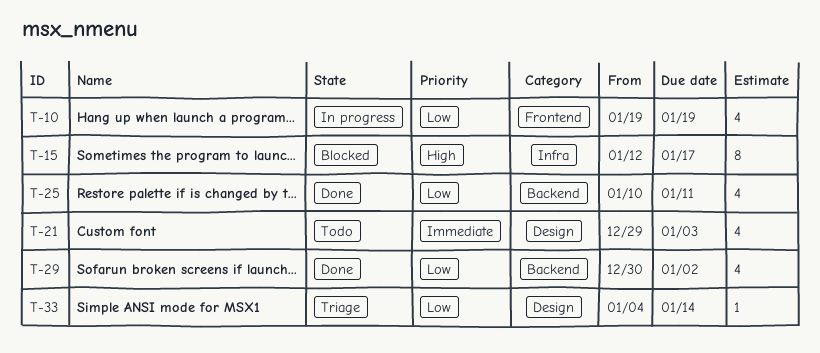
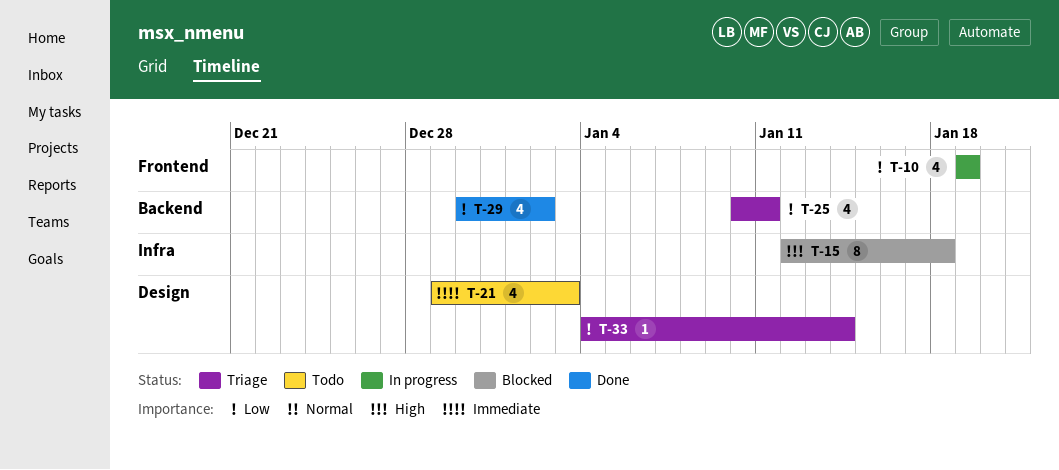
T-15, due: Jan 17 -> Jan 18
T-25, status: Done -> Triage

